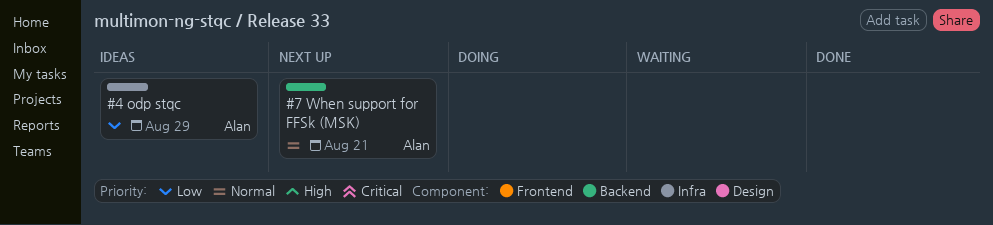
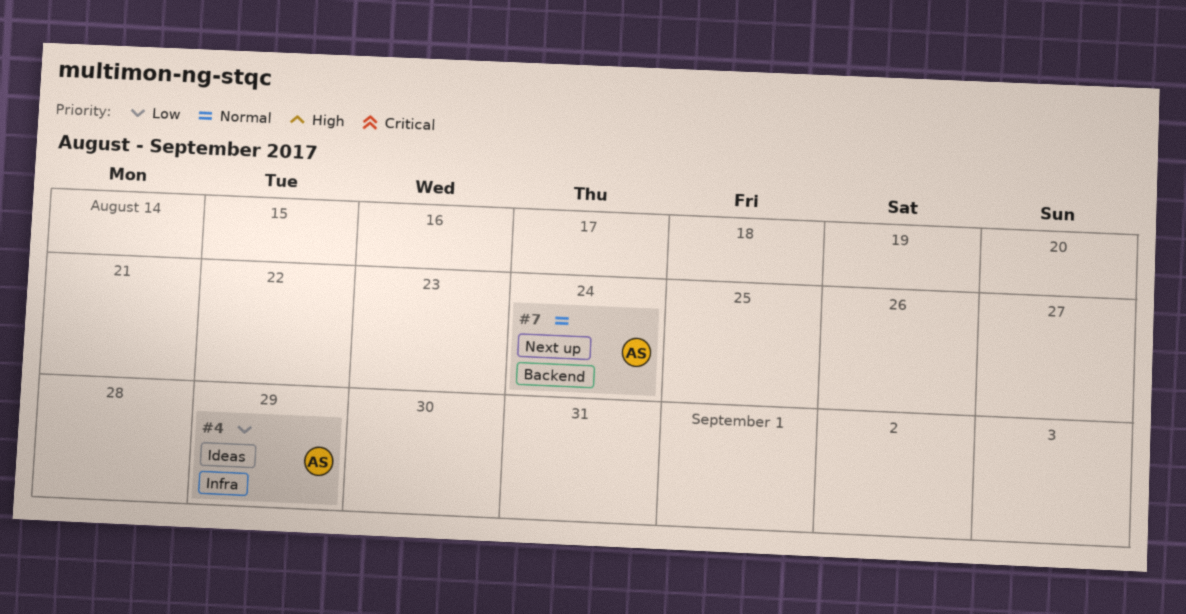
#7, due: Aug 21 -> Aug 24

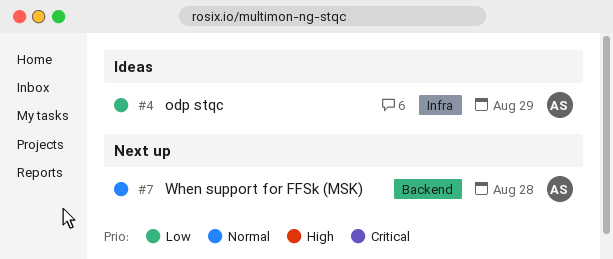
#7, due: Aug 24 -> Aug 28

